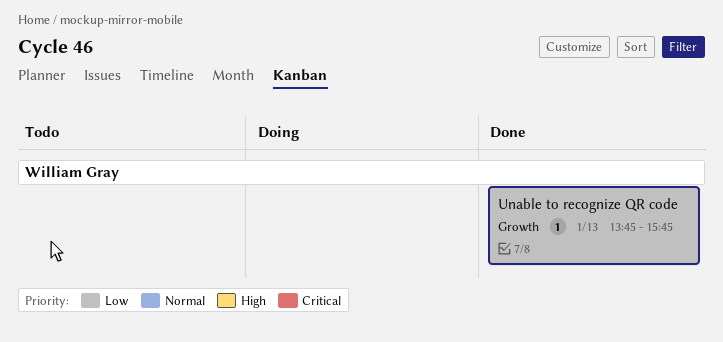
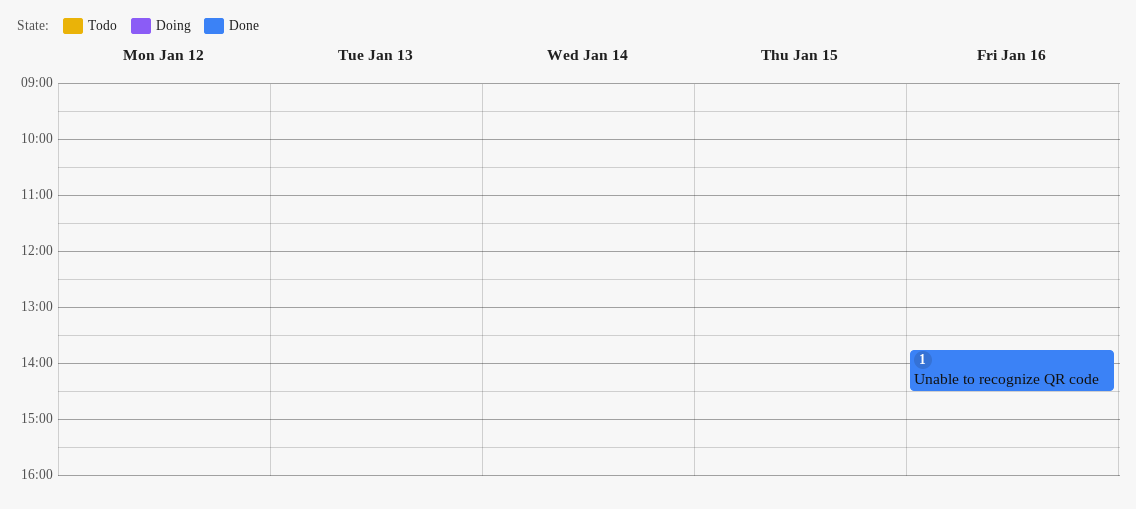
Unable to recognize QR code, day: Jan 13 -> Jan 16
Unable to recognize QR code, ends: 15:45 -> 14:30

